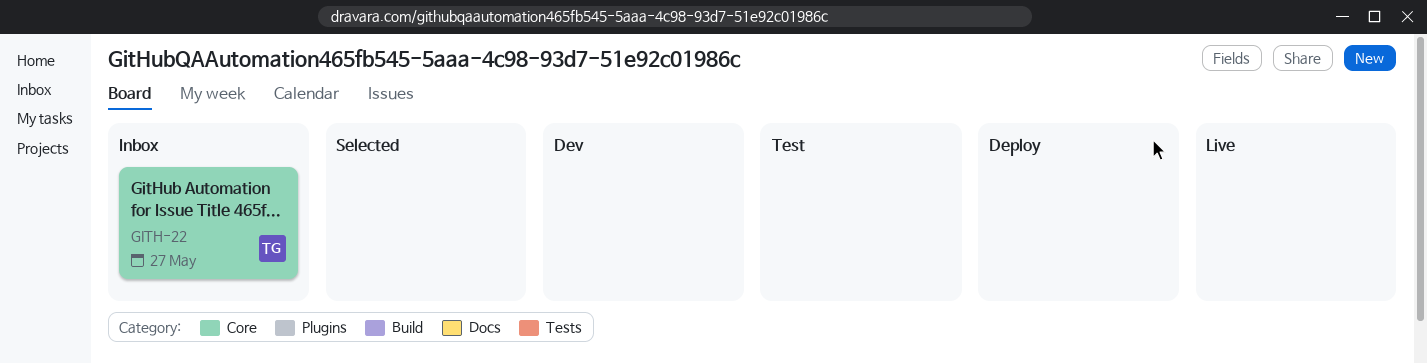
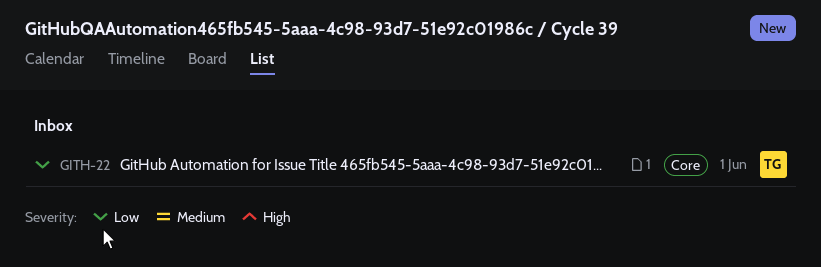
GITH-22, due: May 27 -> Jun 1

